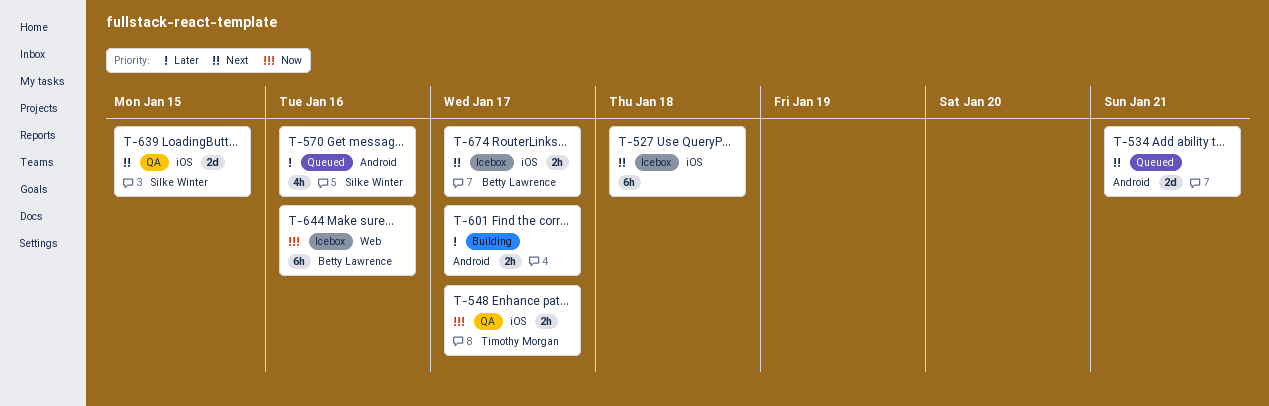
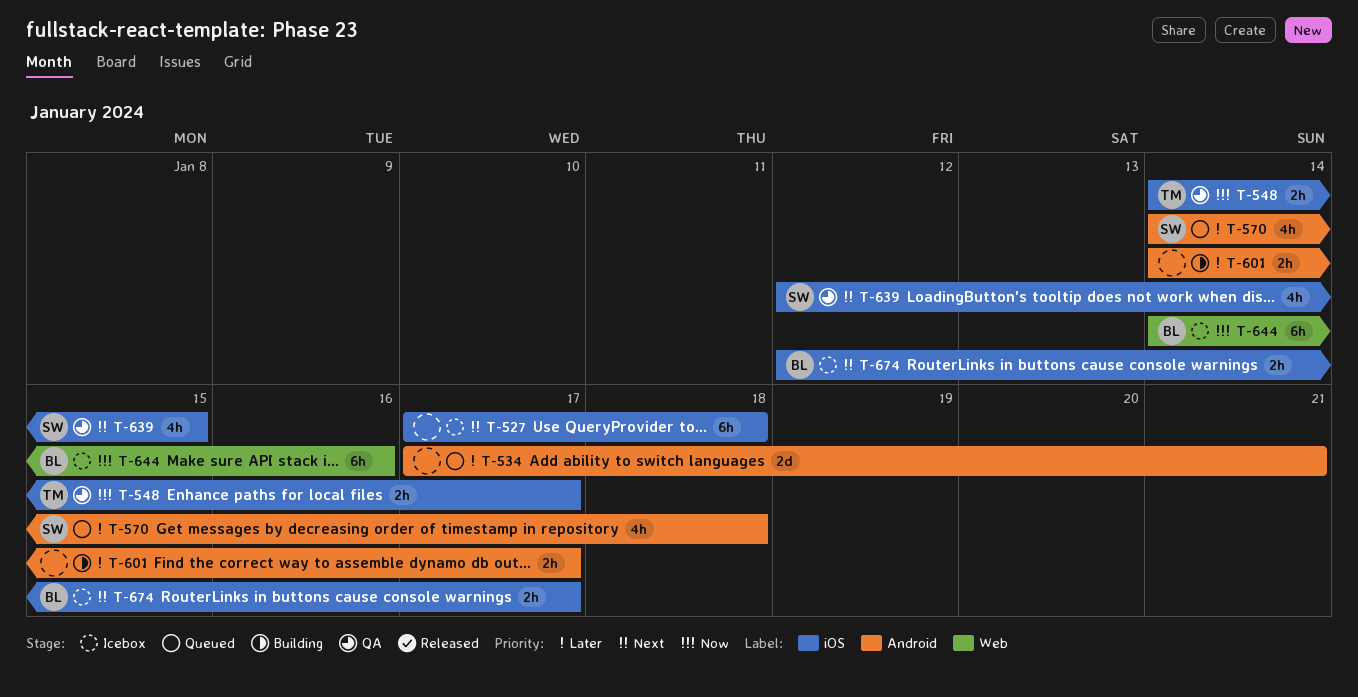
T-534, priority: Next -> Later
T-570, due: Jan 16 -> Jan 18
T-639, estimate: 2d -> 4h

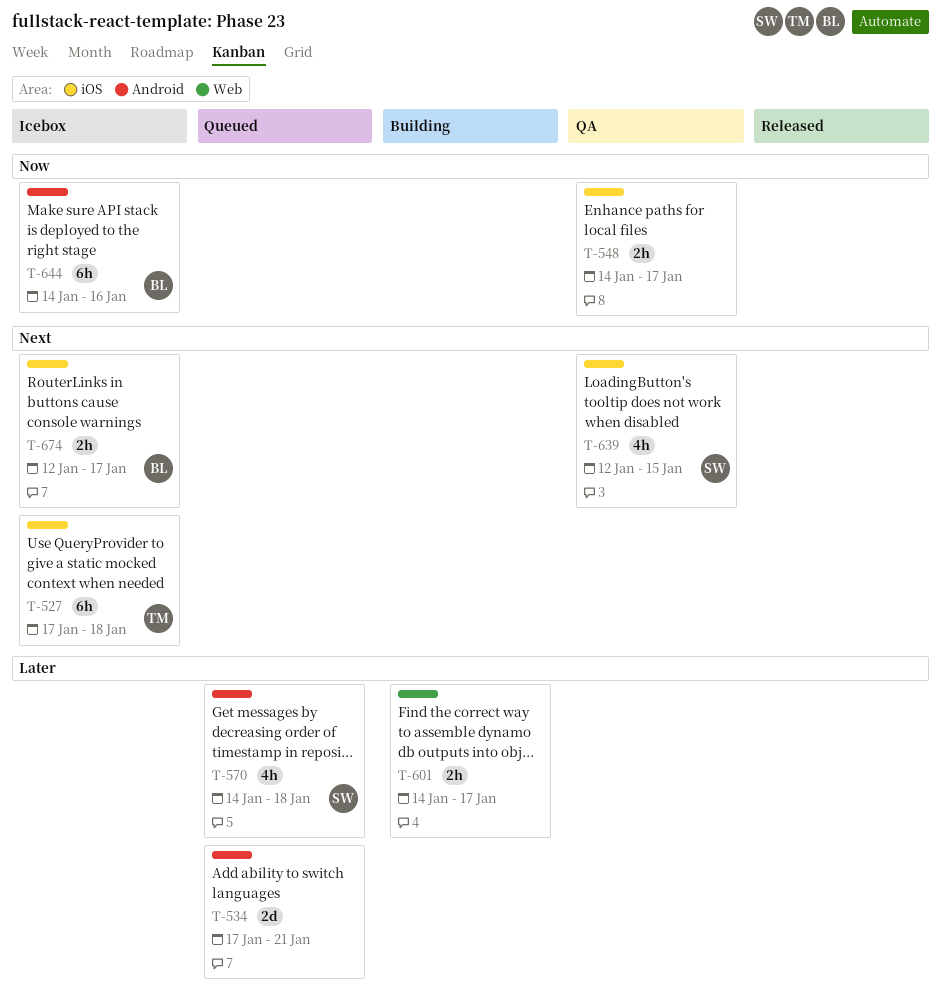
T-527, owner: none -> TM
T-548, owner: TM -> none
T-601, label: Android -> Web
T-644, label: Web -> Android

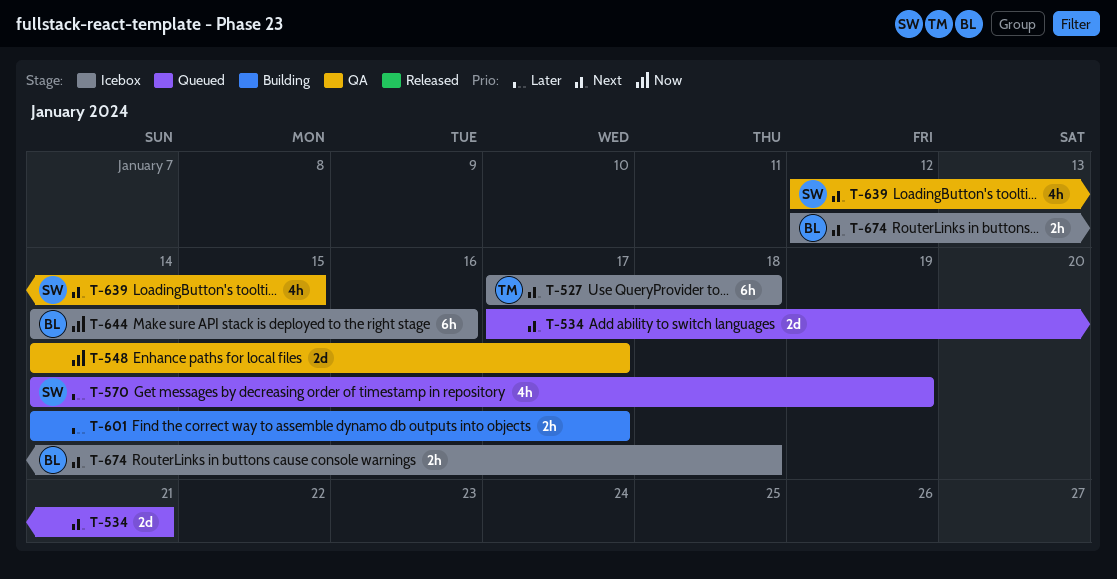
T-534, priority: Later -> Next
T-548, estimate: 2h -> 2d
T-570, due: Jan 18 -> Jan 19
T-674, due: Jan 17 -> Jan 18

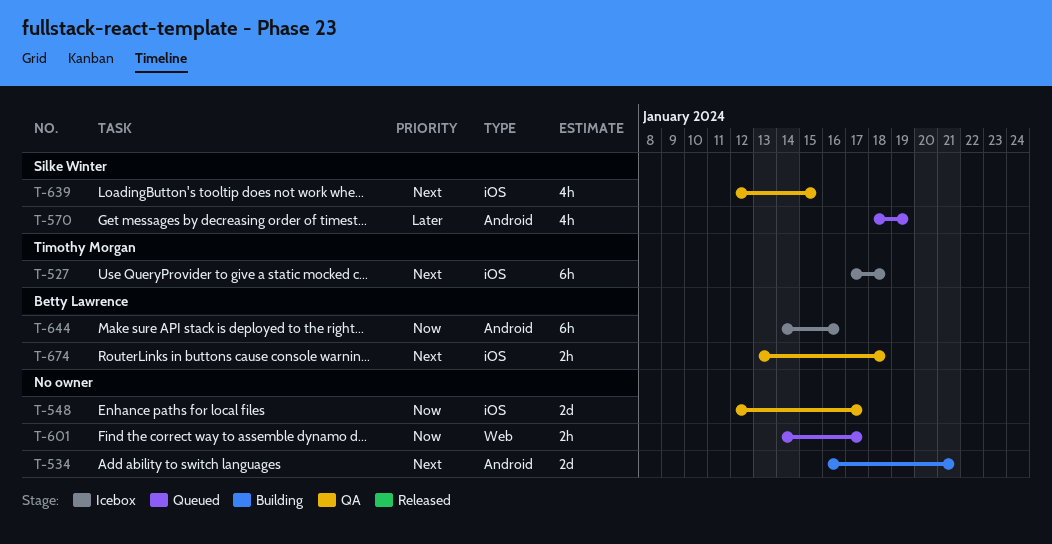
T-534, status: Queued -> Building
T-534, start: Jan 17 -> Jan 16
T-548, start: Jan 14 -> Jan 12
T-570, start: Jan 14 -> Jan 18
T-601, status: Building -> Queued
T-601, priority: Later -> Now
T-674, status: Icebox -> QA
T-674, start: Jan 12 -> Jan 13

